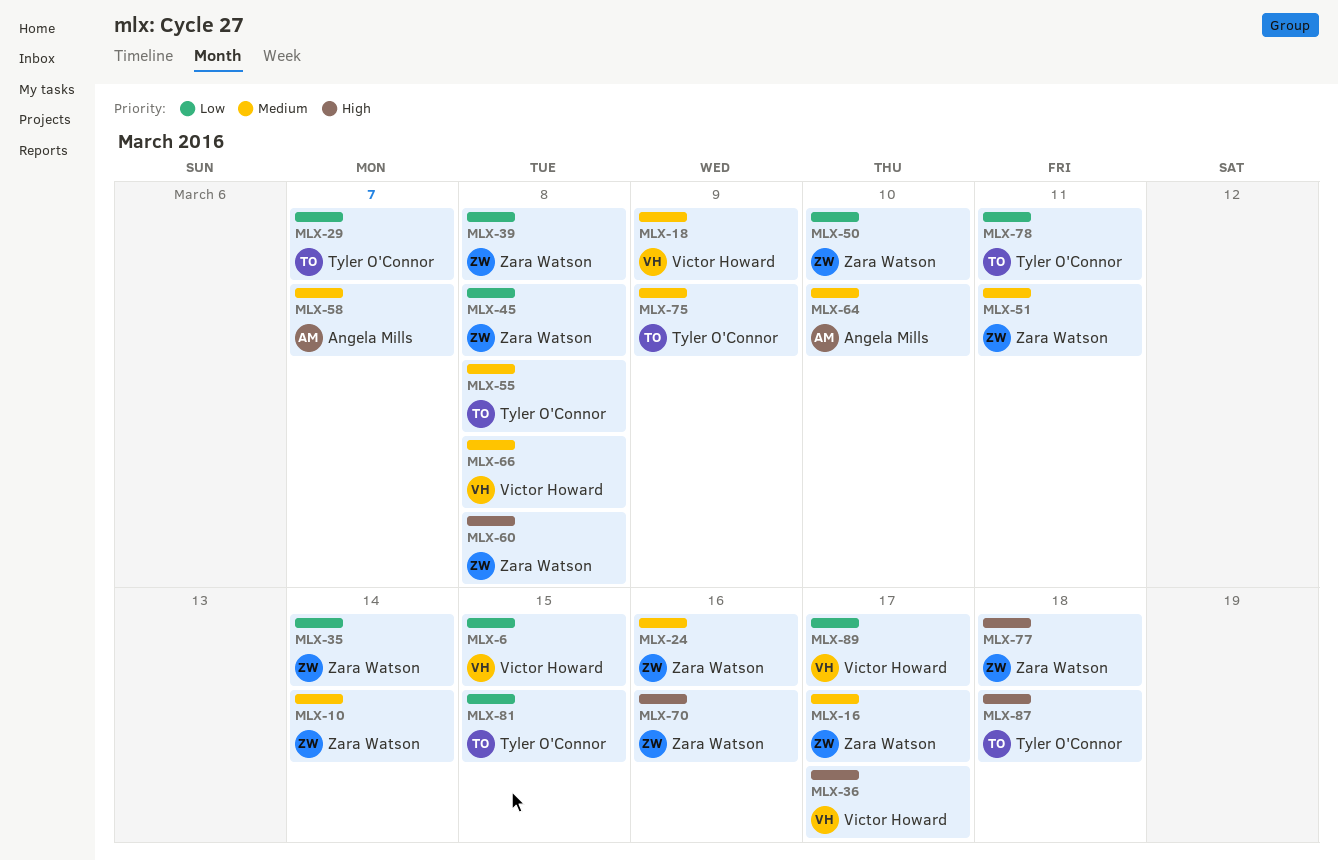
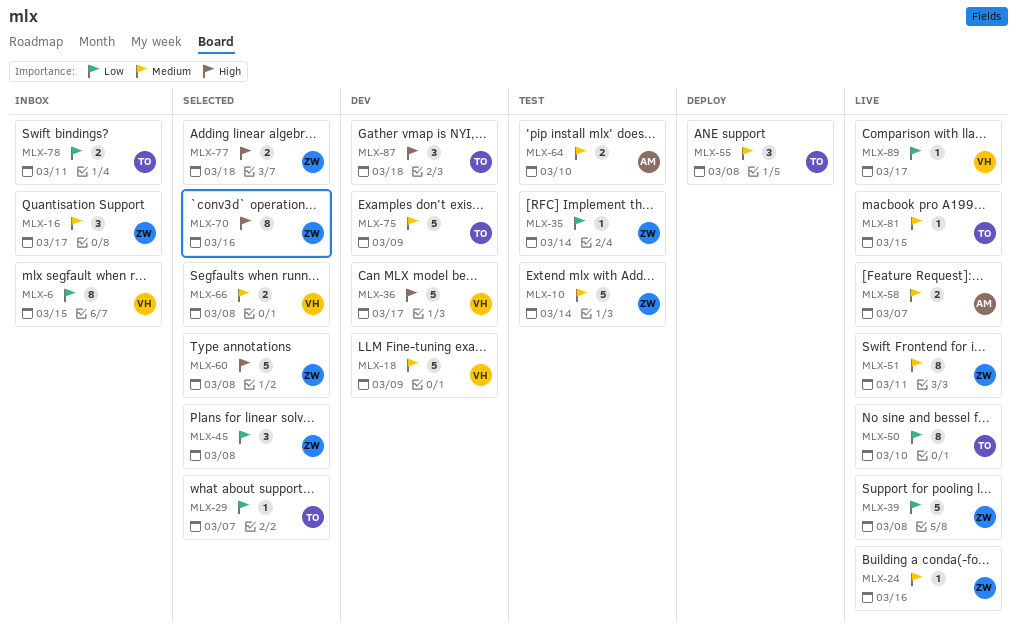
MLX-50, owner: Zara Watson -> Tyler O'Connor
MLX-81, priority: Low -> Medium

